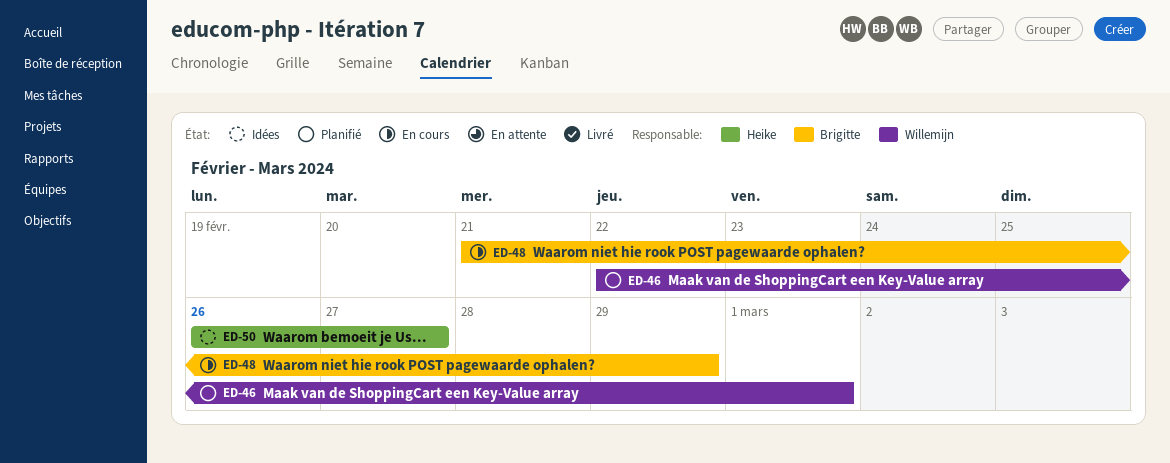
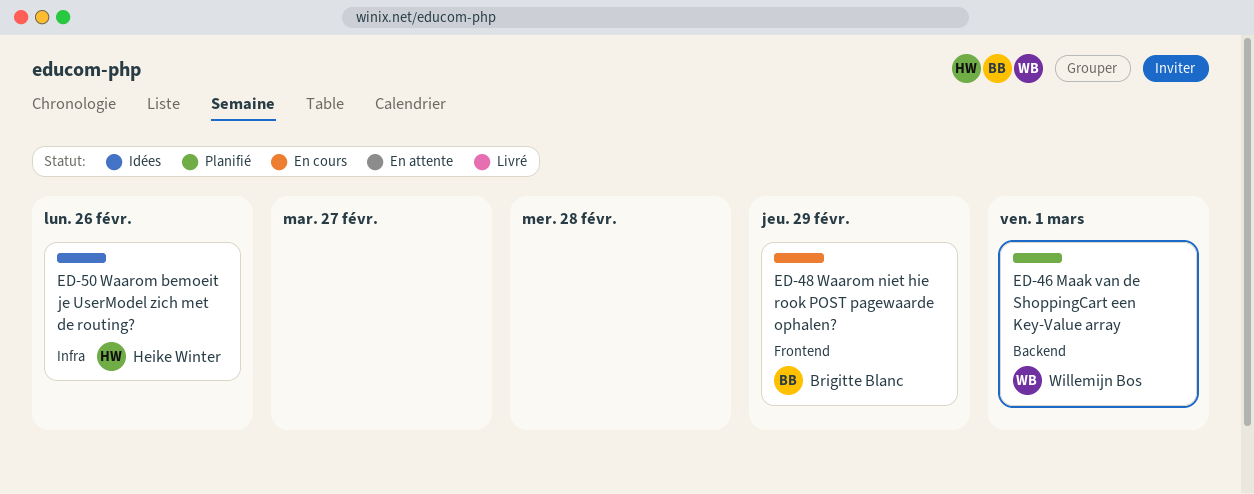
ED-50, due: Feb 27 -> Feb 26

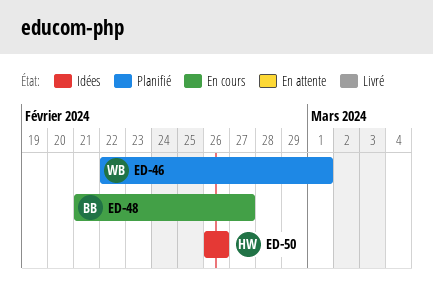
ED-48, due: Feb 29 -> Feb 27

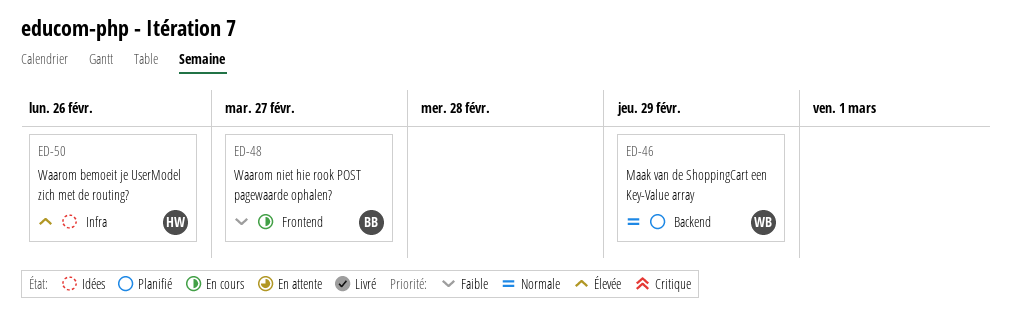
ED-46, due: Mar 1 -> Feb 29

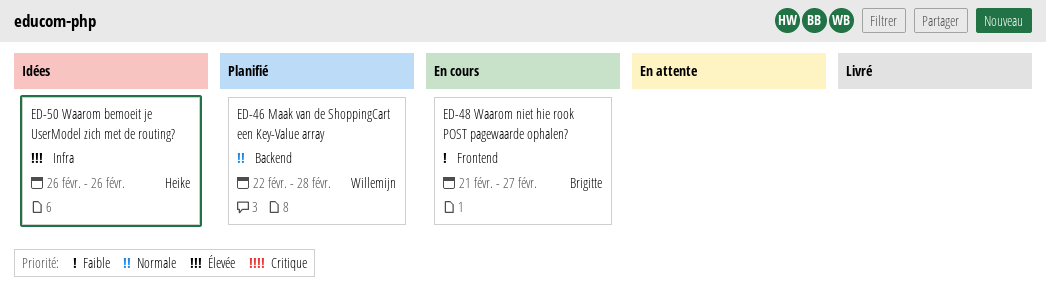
ED-46, due: Feb 29 -> Feb 28

